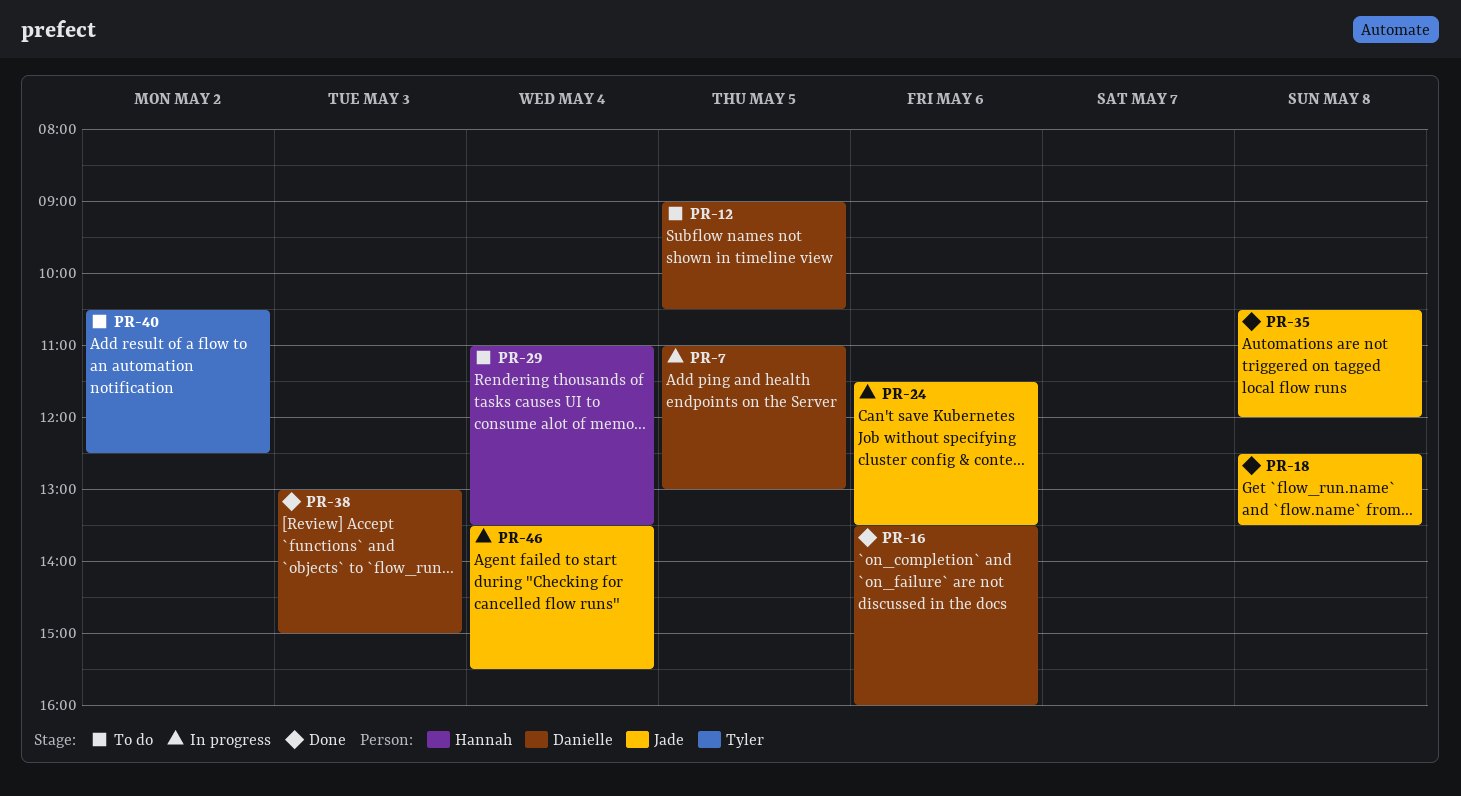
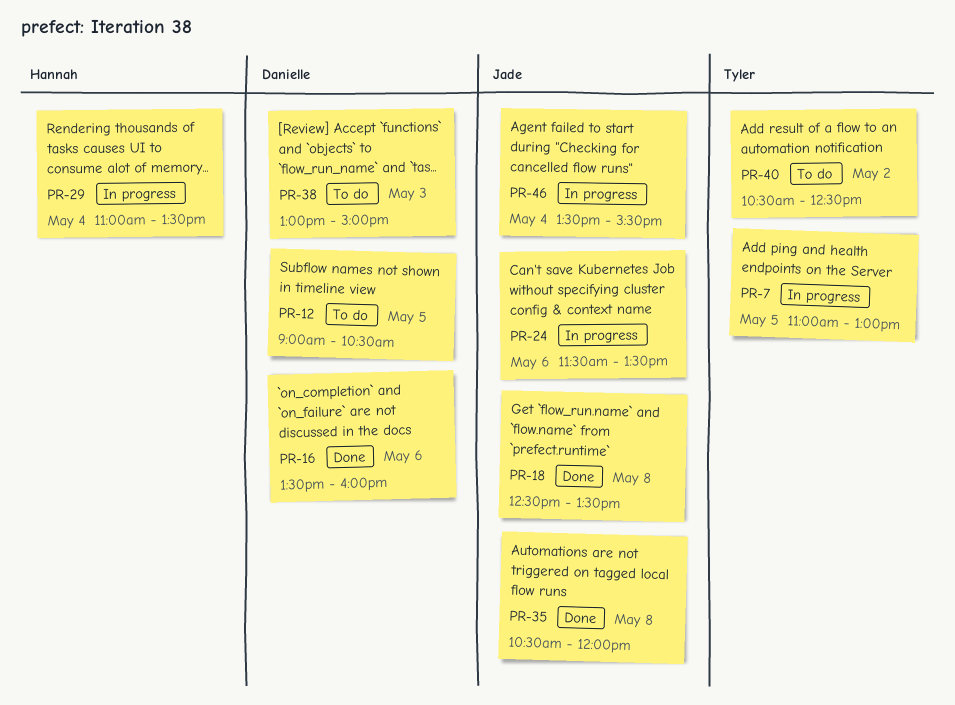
PR-7, owner: Danielle -> Tyler
PR-29, status: To do -> In progress
PR-38, status: Done -> To do

